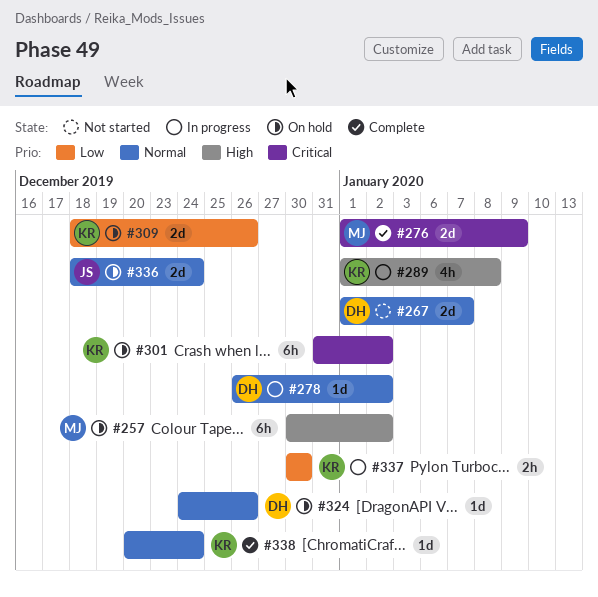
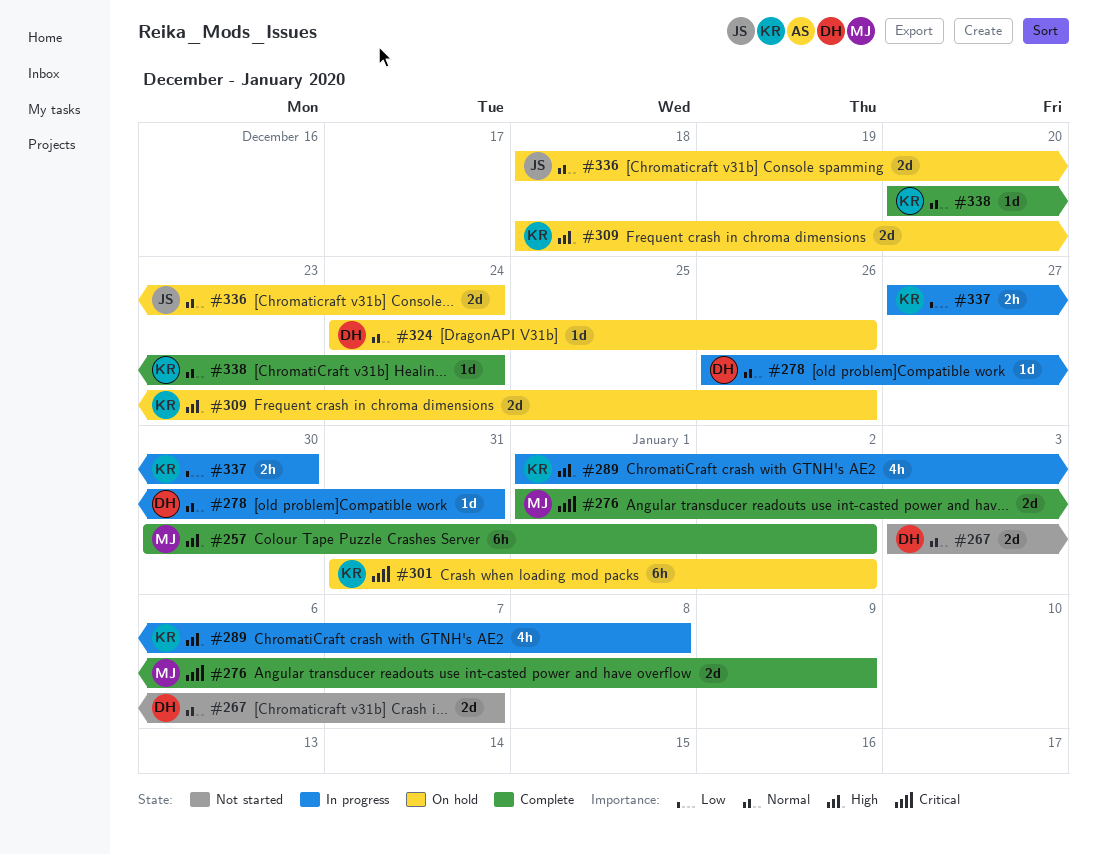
#257, status: On hold -> Complete
#267, start: Jan 1 -> Jan 3
#278, due: Jan 2 -> Dec 31
#309, priority: Low -> High
#337, start: Dec 30 -> Dec 27

